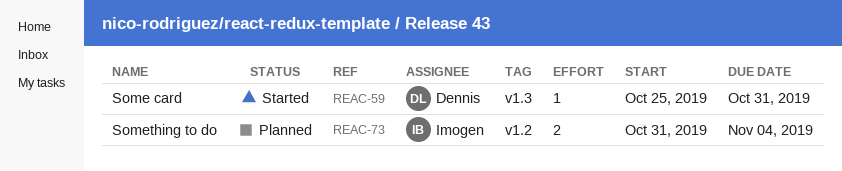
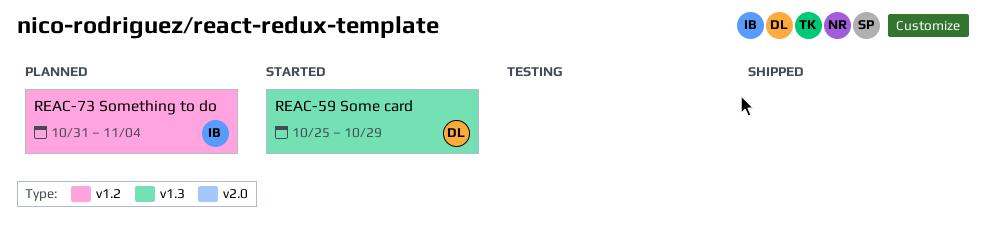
REAC-59, due: Oct 31 -> Oct 29

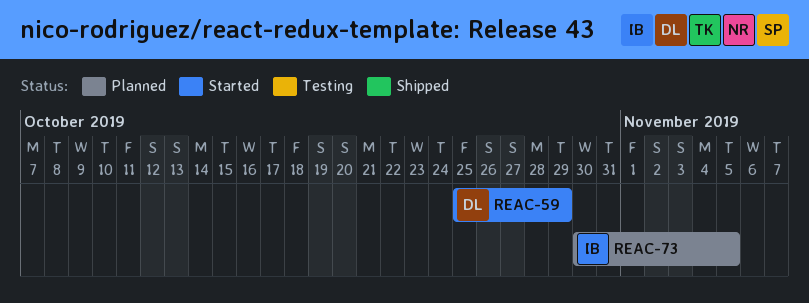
REAC-73, start: Oct 31 -> Oct 30
REAC-73, due: Nov 4 -> Nov 5

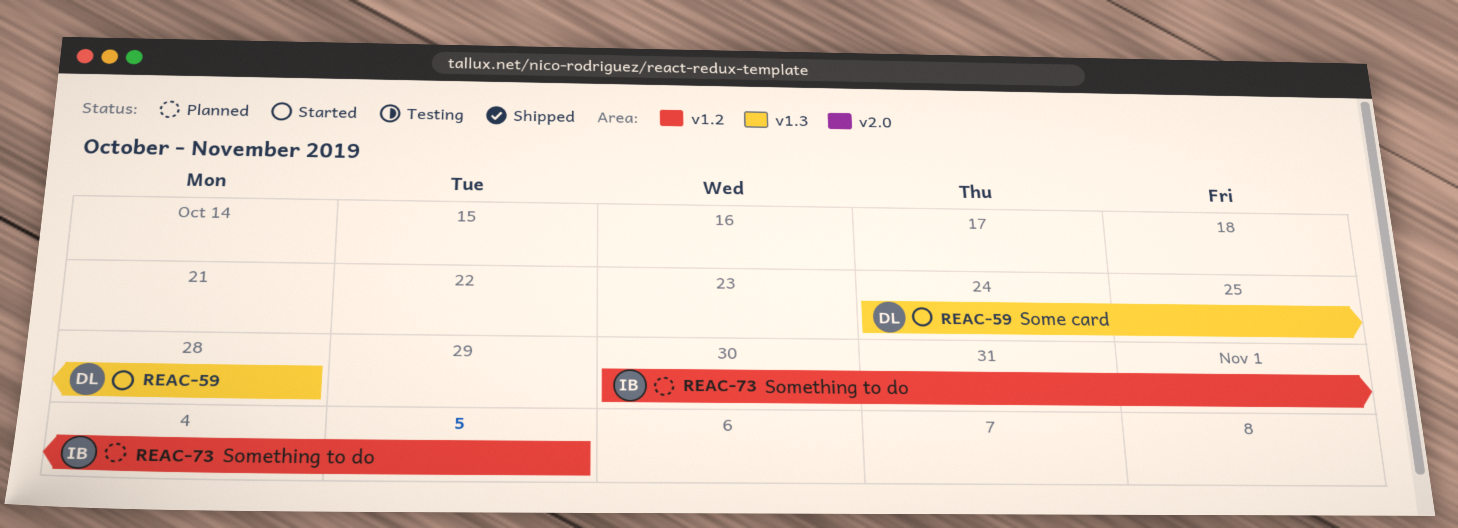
REAC-59, start: Oct 25 -> Oct 24
REAC-59, due: Oct 29 -> Oct 28

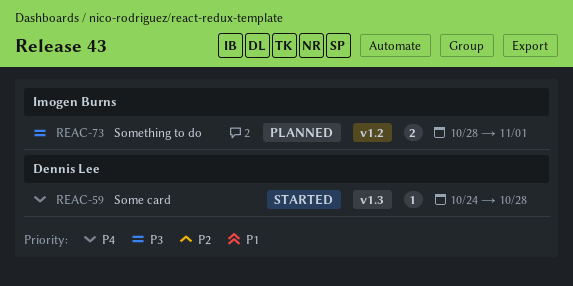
REAC-73, start: Oct 30 -> Oct 28
REAC-73, due: Nov 5 -> Nov 1

